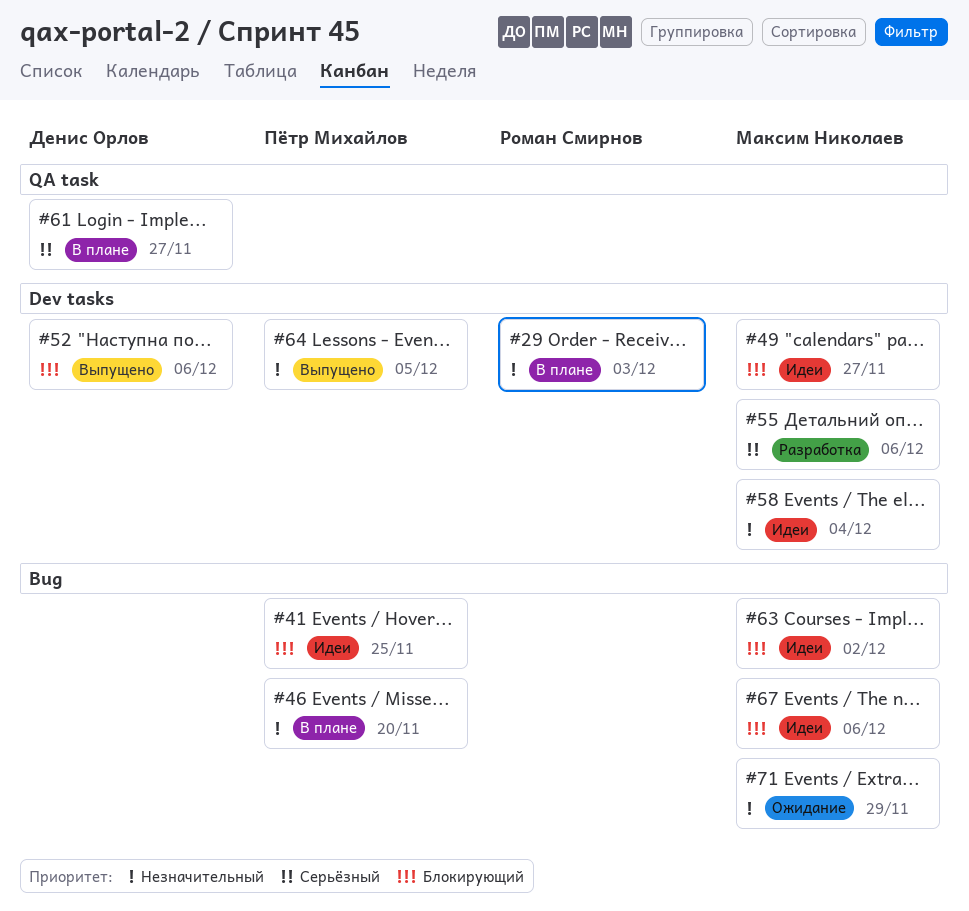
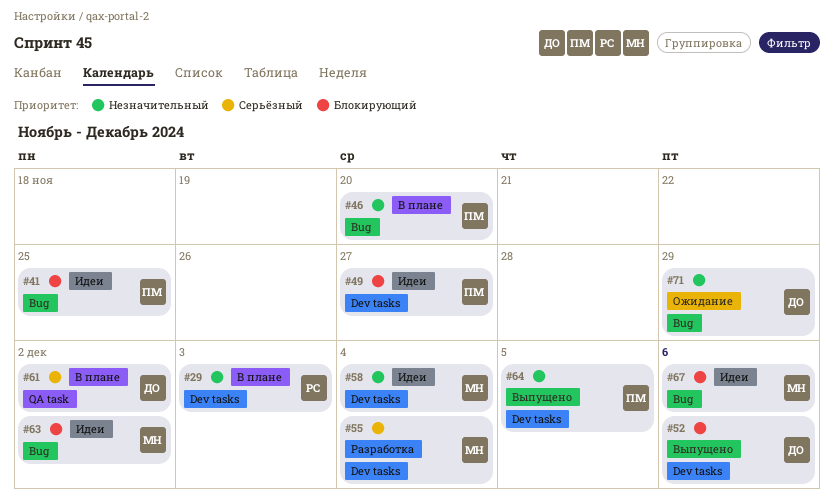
#49, owner: Максим Николаев -> Пётр Михайлов
#55, due: Dec 6 -> Dec 4
#61, due: Nov 27 -> Dec 2
#71, owner: Максим Николаев -> Денис Орлов

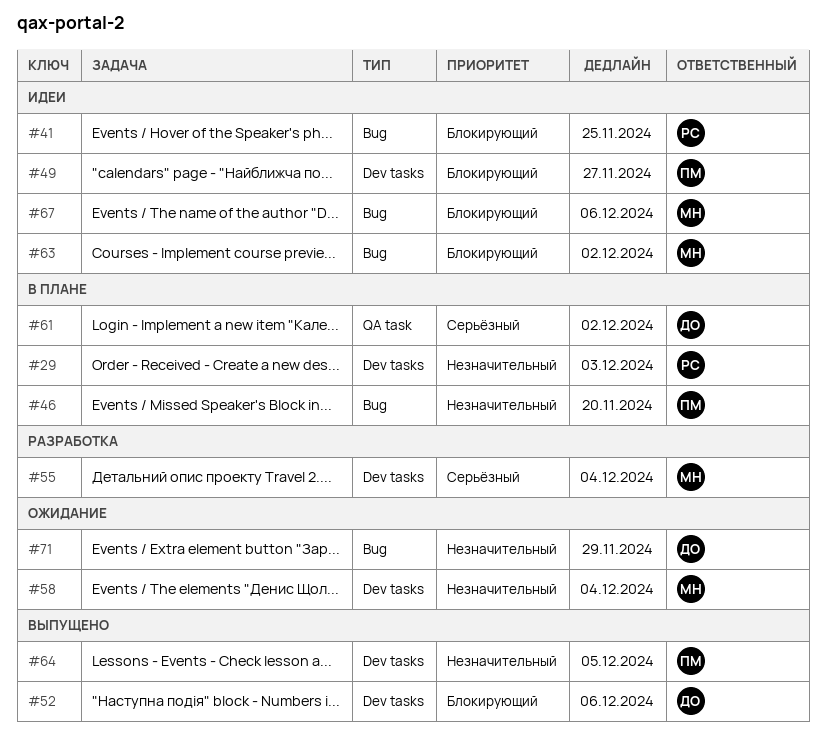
#41, owner: ПМ -> РС
#58, status: Идеи -> Ожидание

